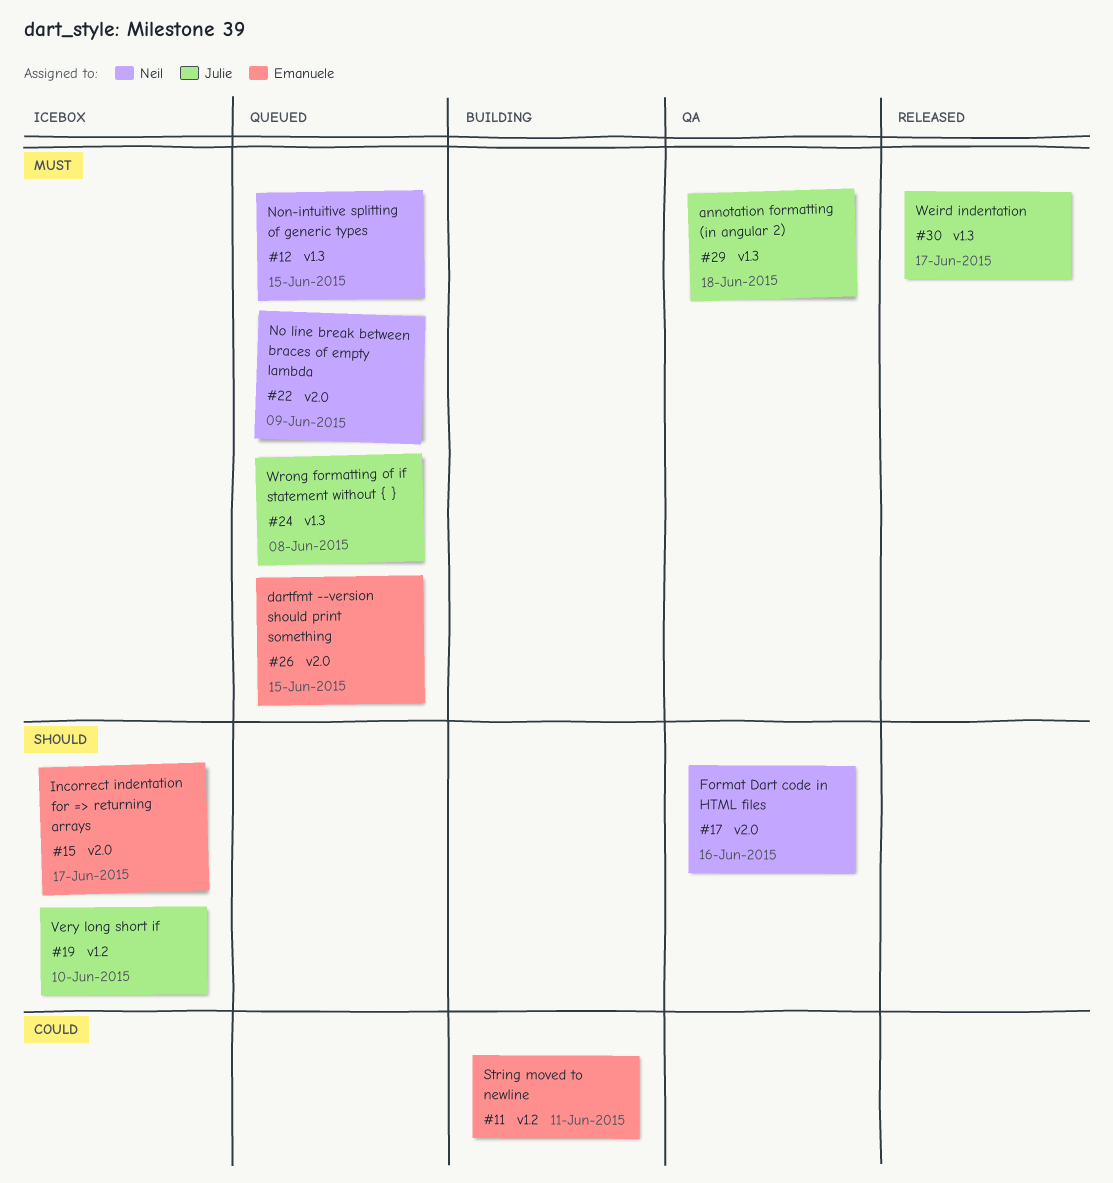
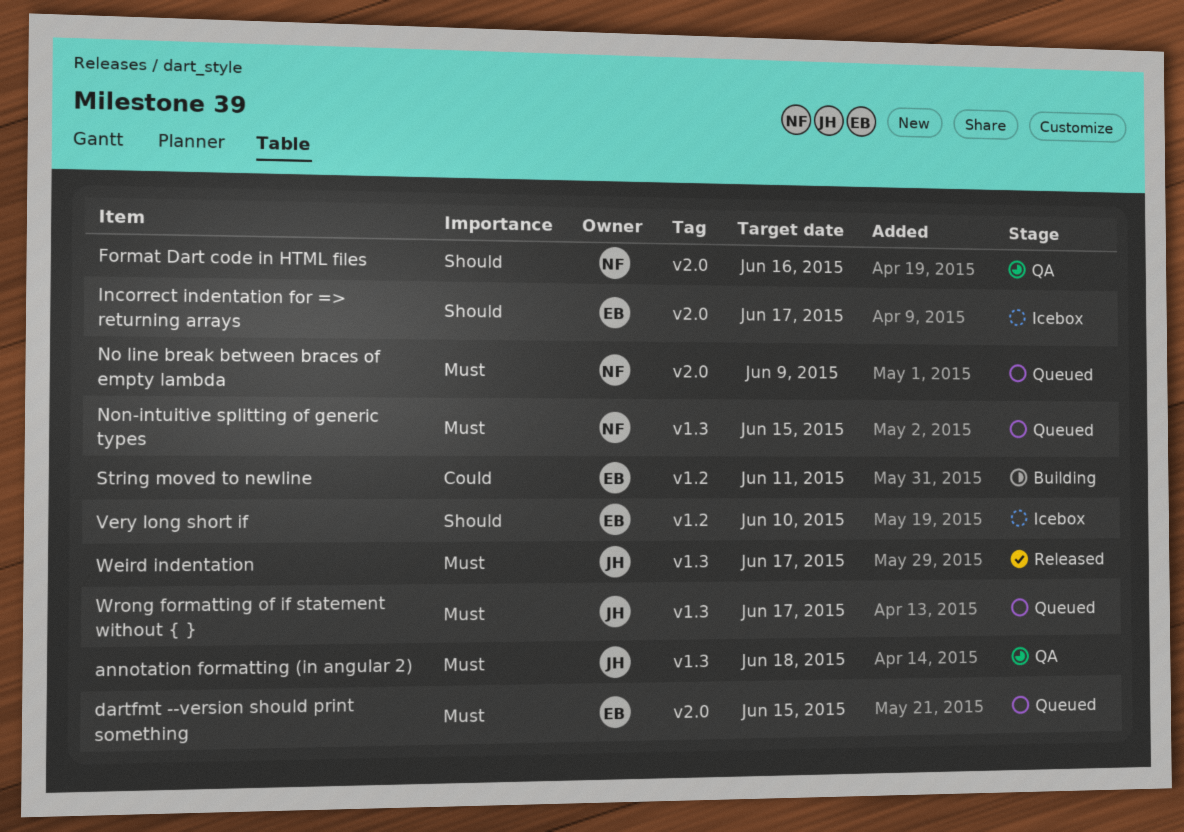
Very long short if, owner: Julie -> Emanuele
Wrong formatting of if statement without { }, due: Jun 8 -> Jun 17

